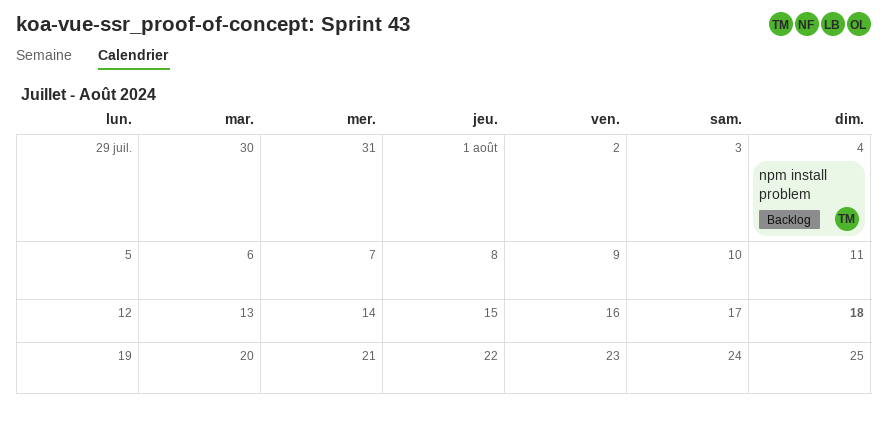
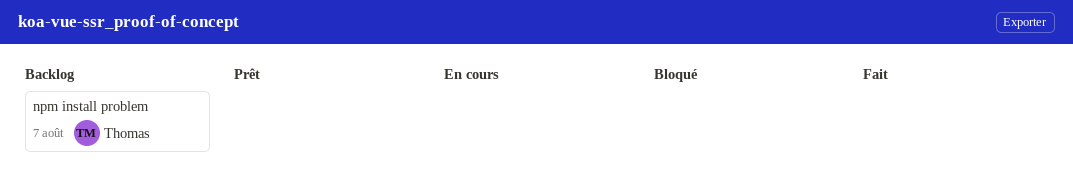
npm install problem, due: Aug 4 -> Aug 7

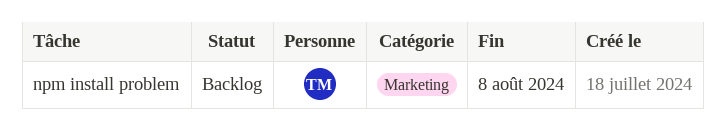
npm install problem, due: Aug 7 -> Aug 8

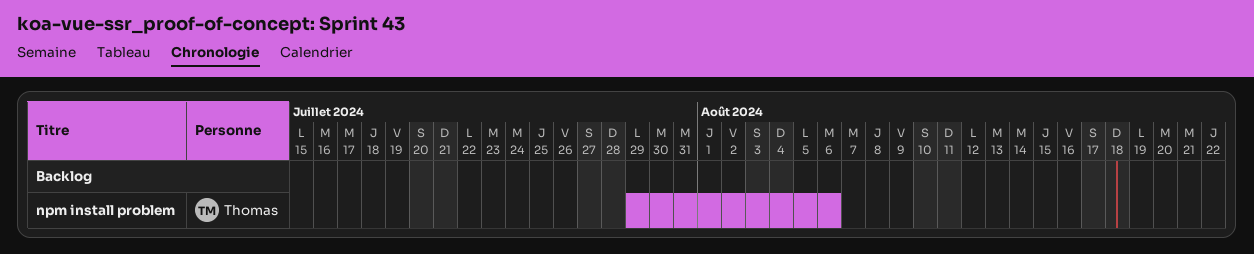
npm install problem, due: Aug 8 -> Aug 6

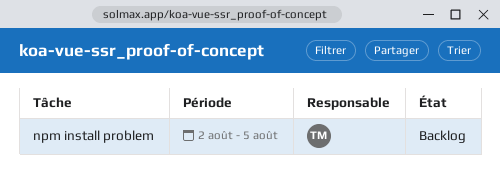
npm install problem, start: Jul 29 -> Aug 2
npm install problem, due: Aug 6 -> Aug 5

